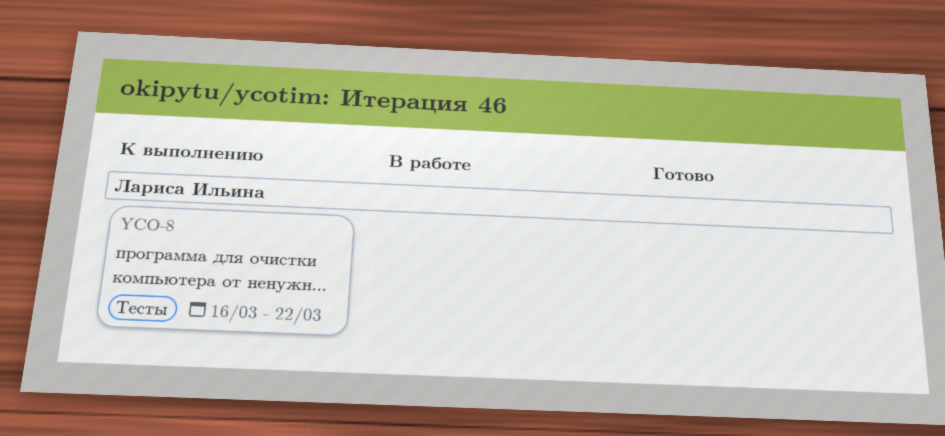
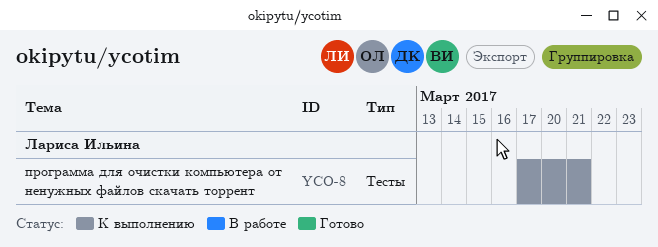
YCO-8, start: Mar 16 -> Mar 17
YCO-8, due: Mar 22 -> Mar 21

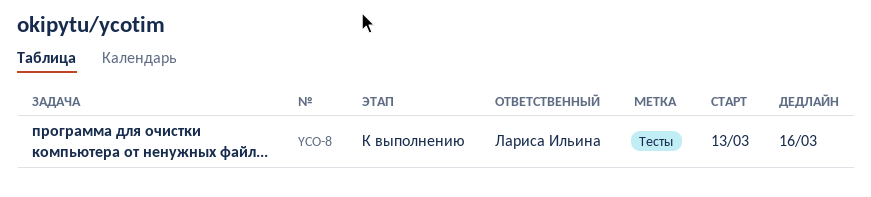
YCO-8, start: Mar 17 -> Mar 13
YCO-8, due: Mar 21 -> Mar 16

